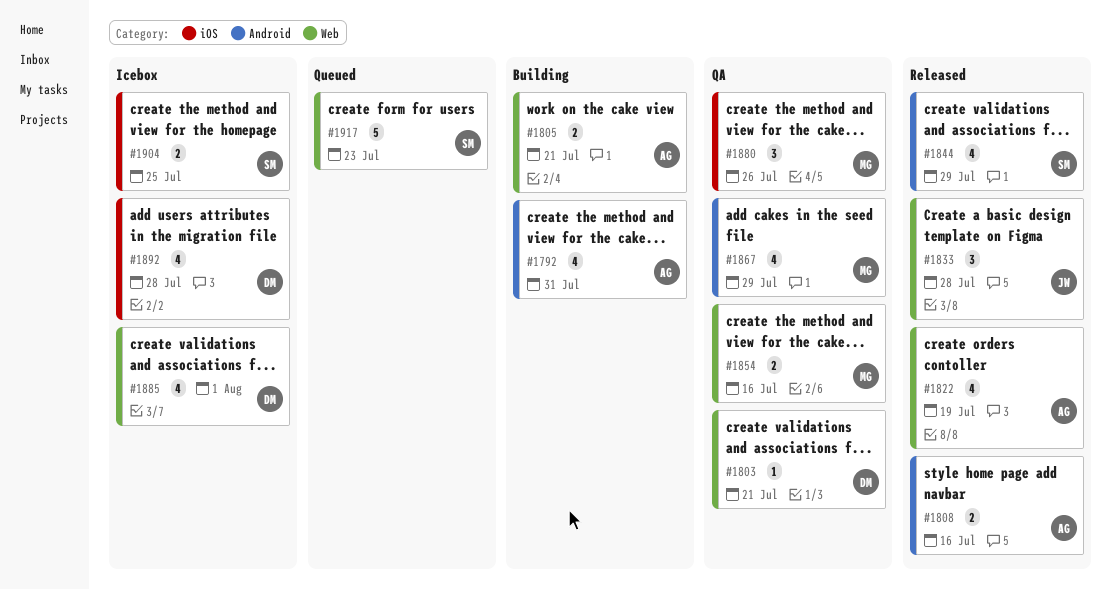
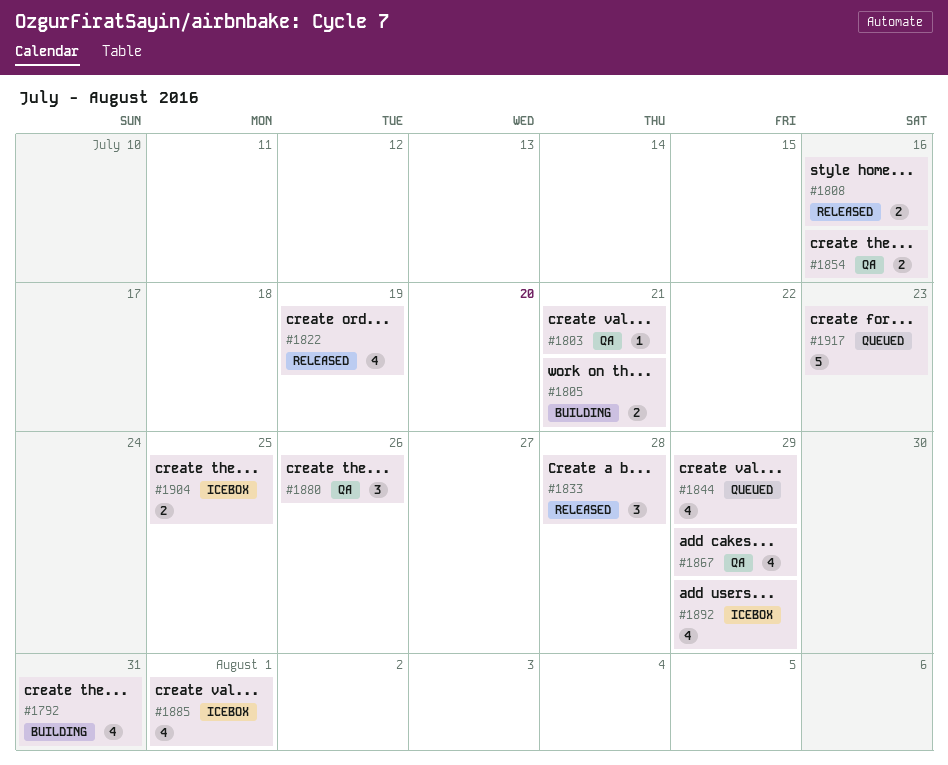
#1844, status: Released -> Queued
#1892, due: Jul 28 -> Jul 29

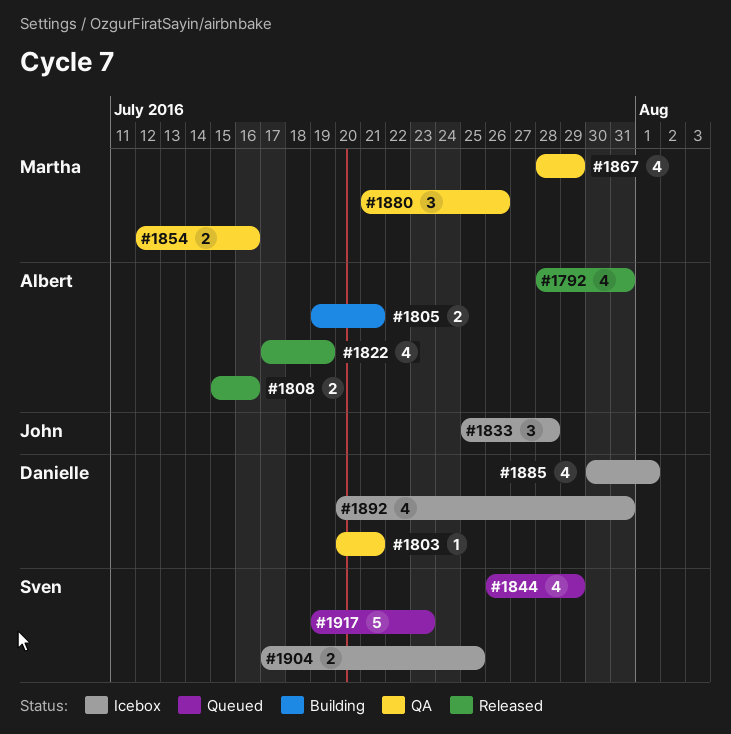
#1792, status: Building -> Released
#1833, status: Released -> Icebox
#1892, due: Jul 29 -> Jul 31

